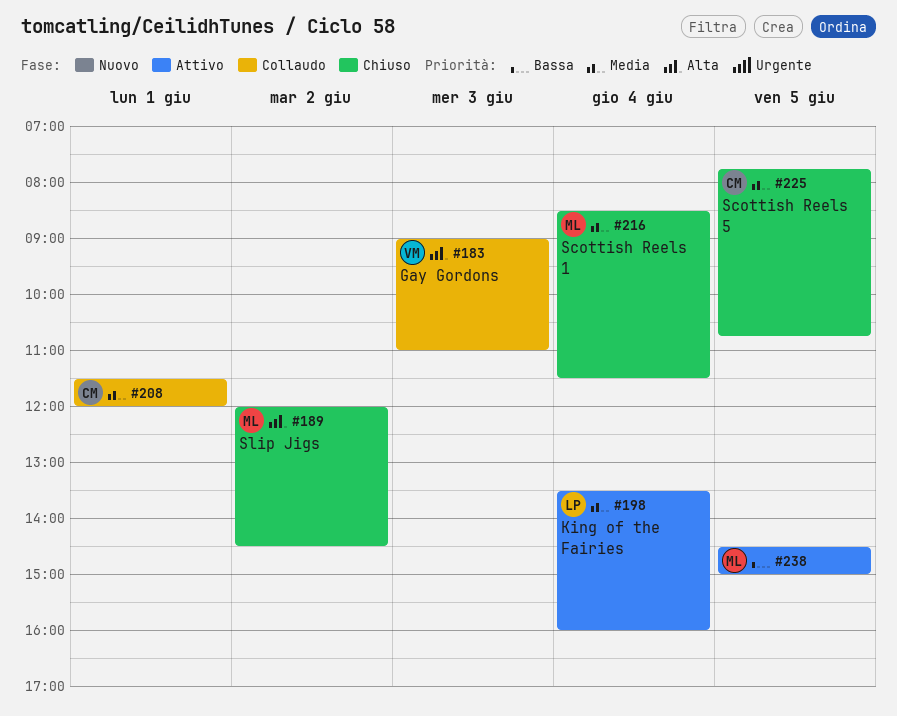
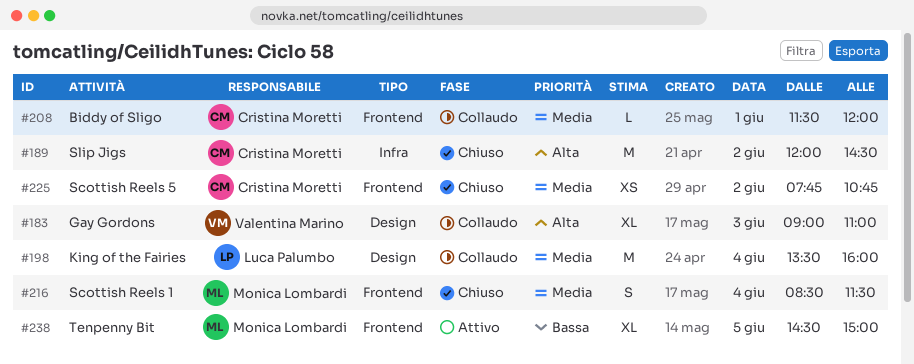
#189, owner: Monica Lombardi -> Cristina Moretti
#198, status: Attivo -> Collaudo
#225, day: Jun 5 -> Jun 2

